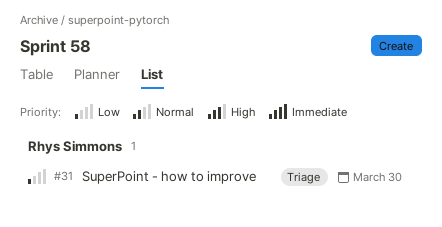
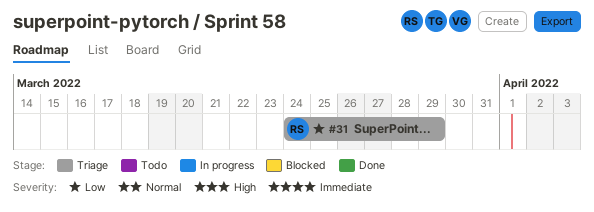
#31, due: Mar 30 -> Mar 29

